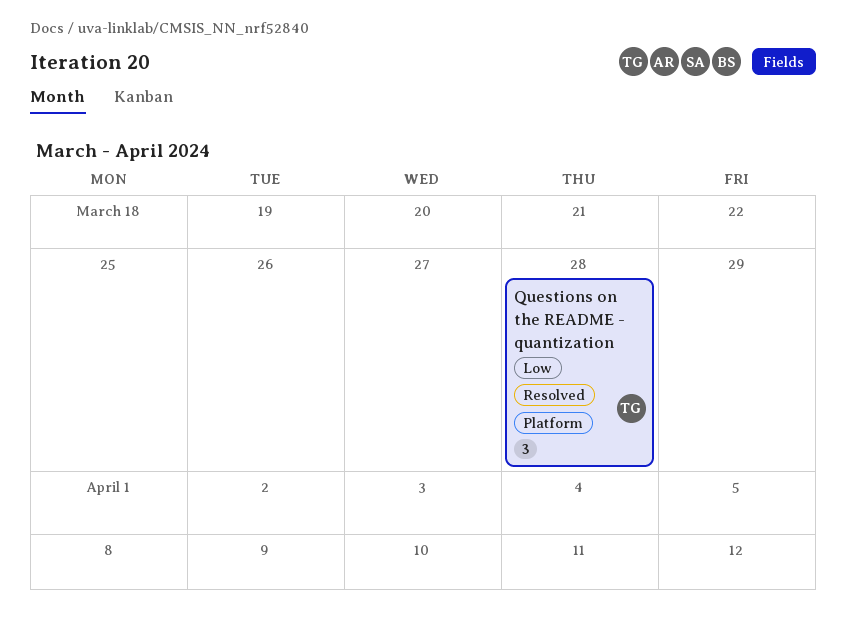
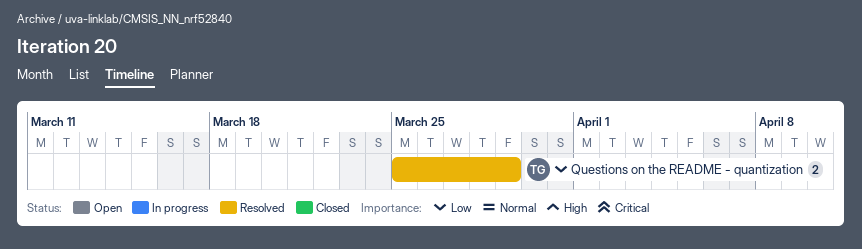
Questions on the README - quantization, estimate: 3 -> 2
Questions on the README - quantization, due: Mar 28 -> Mar 29

